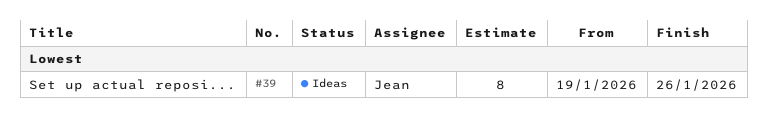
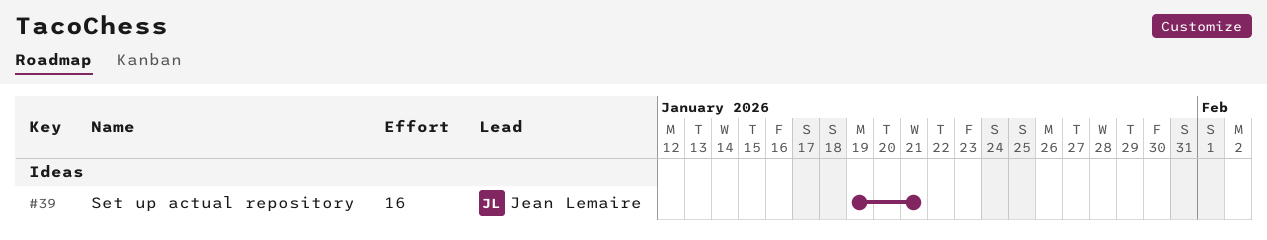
#39, estimate: 8 -> 16
#39, due: Jan 26 -> Jan 21

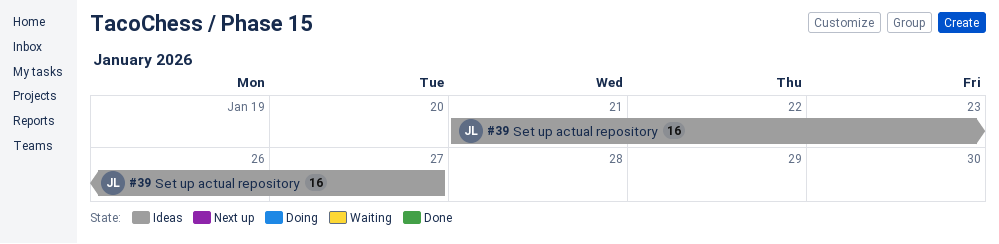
#39, start: Jan 19 -> Jan 21
#39, due: Jan 21 -> Jan 27

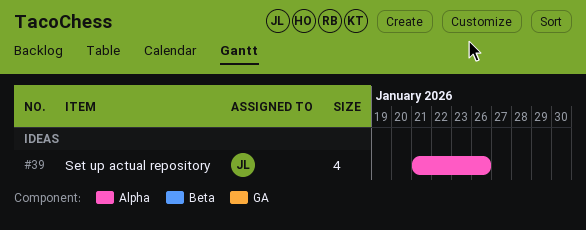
#39, estimate: 16 -> 4
#39, due: Jan 27 -> Jan 26

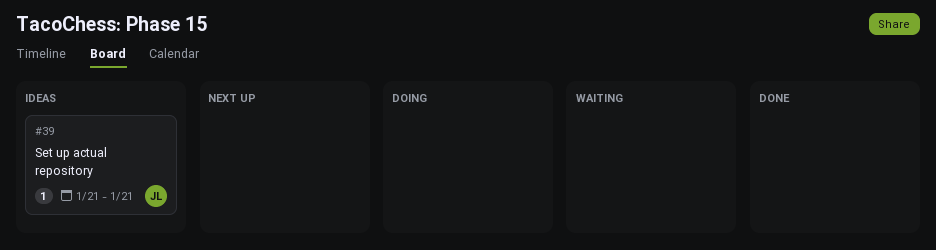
#39, estimate: 4 -> 1
#39, due: Jan 26 -> Jan 21

